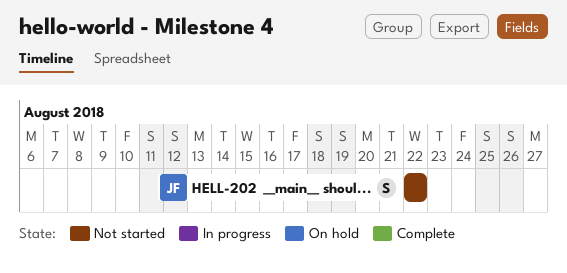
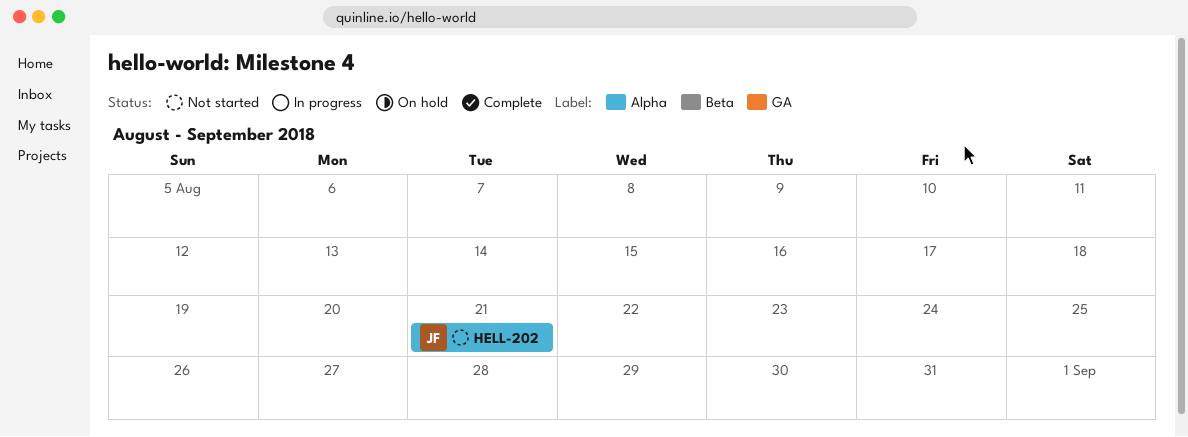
HELL-202, start: Aug 22 -> Aug 21
HELL-202, due: Aug 22 -> Aug 21

